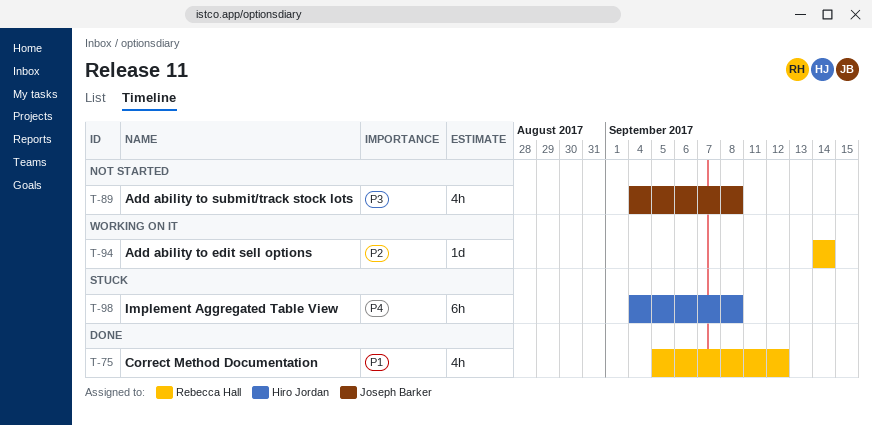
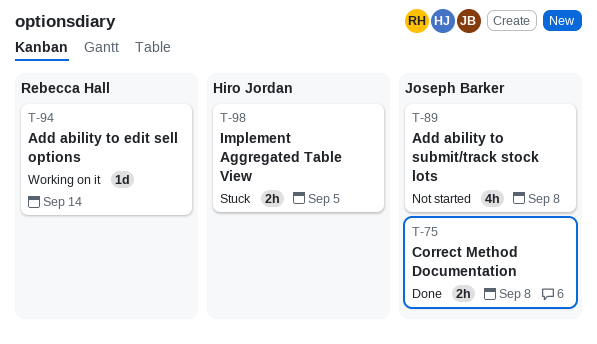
T-75, owner: Rebecca Hall -> Joseph Barker
T-75, estimate: 4h -> 2h
T-75, due: Sep 12 -> Sep 8
T-98, estimate: 6h -> 2h
T-98, due: Sep 8 -> Sep 5

